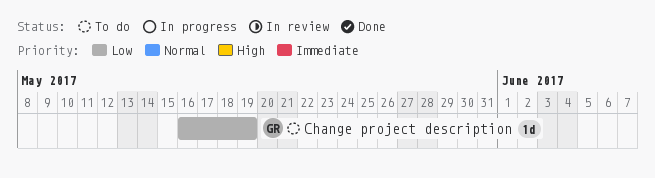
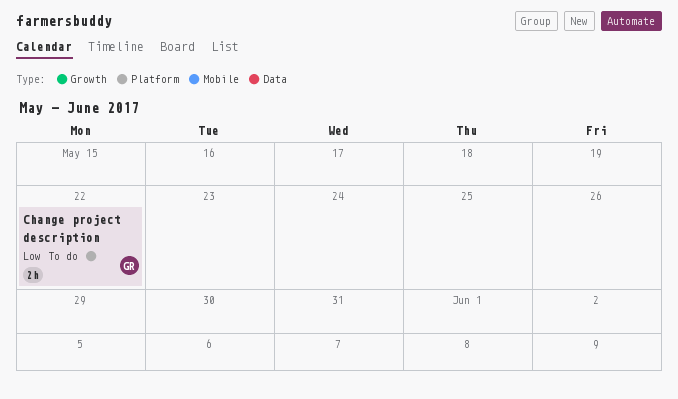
Change project description, estimate: 1d -> 2h
Change project description, due: May 19 -> May 22

